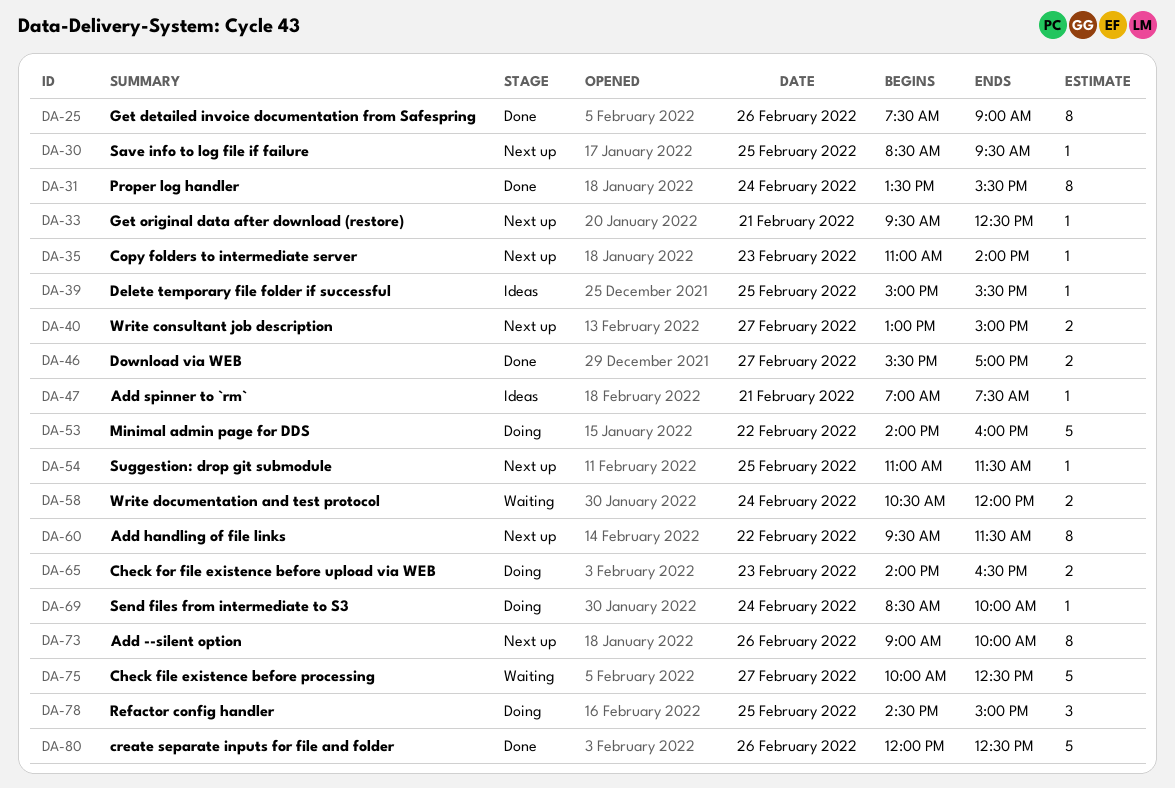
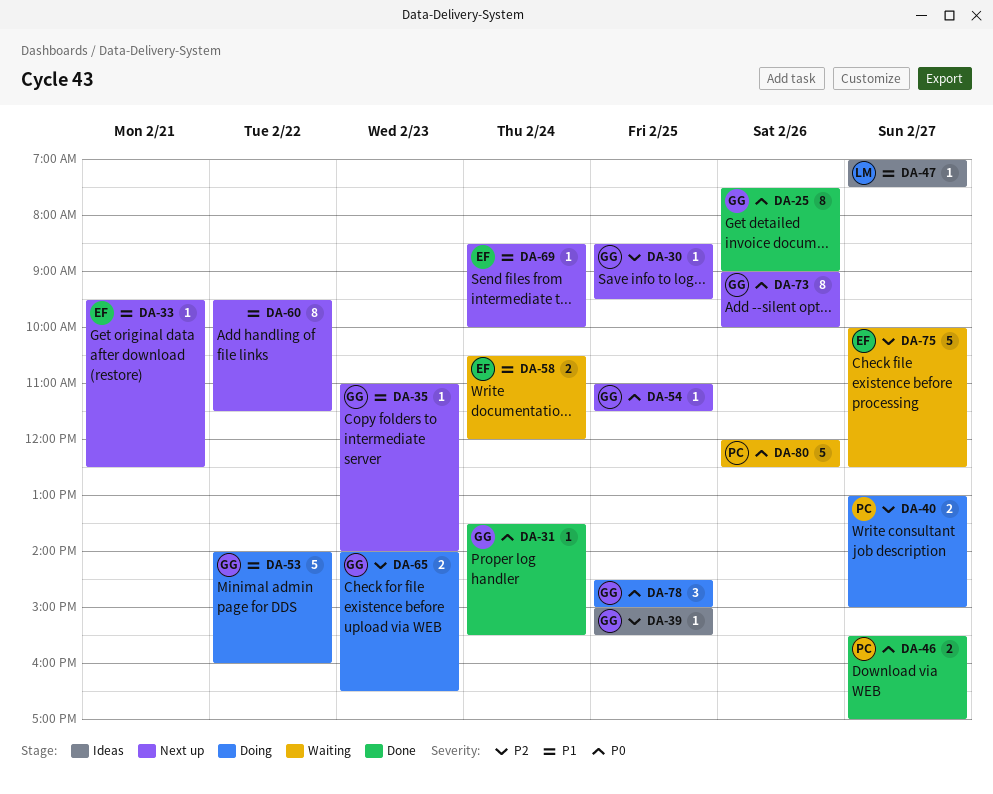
DA-31, estimate: 8 -> 1
DA-40, status: Next up -> Doing
DA-47, day: Feb 21 -> Feb 27
DA-69, status: Doing -> Next up
DA-80, status: Done -> Waiting

